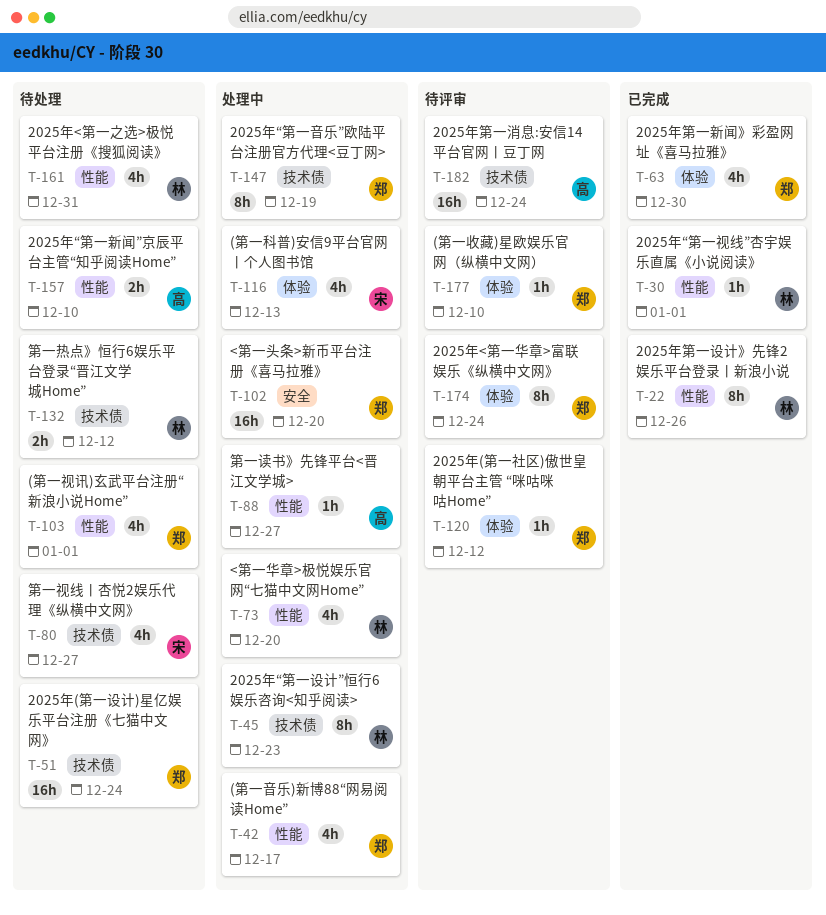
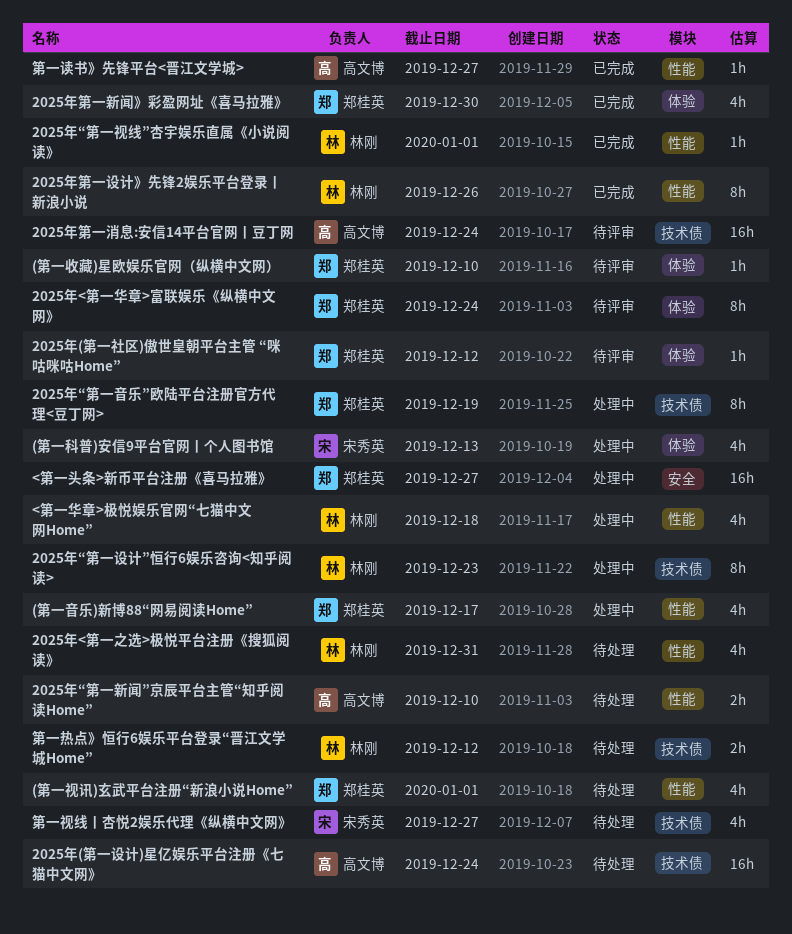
2025年(第一设计)星亿娱乐平台注册《七猫中文网》, owner: 郑桂英 -> 高文博
<第一华章>极悦娱乐官网“七猫中文网Home”, due: Dec 20 -> Dec 18
<第一头条>新币平台注册《喜马拉雅》, due: Dec 20 -> Dec 27
第一读书》先锋平台<晋江文学城>, status: 处理中 -> 已完成

